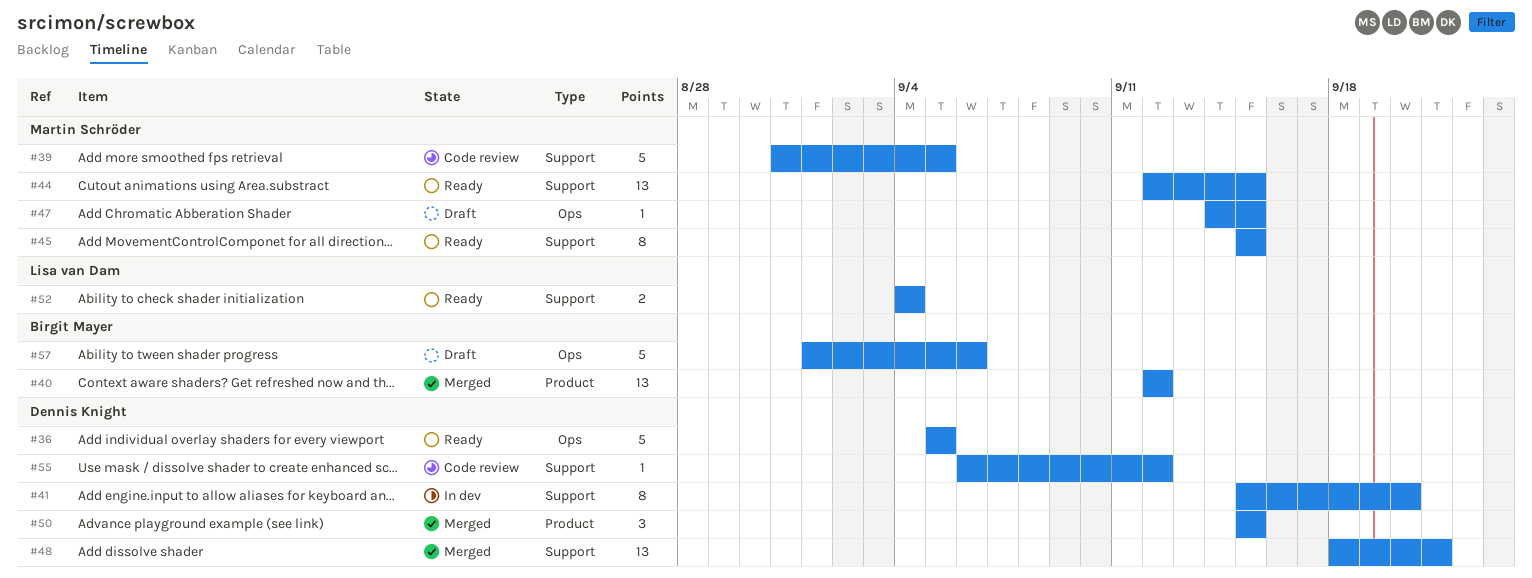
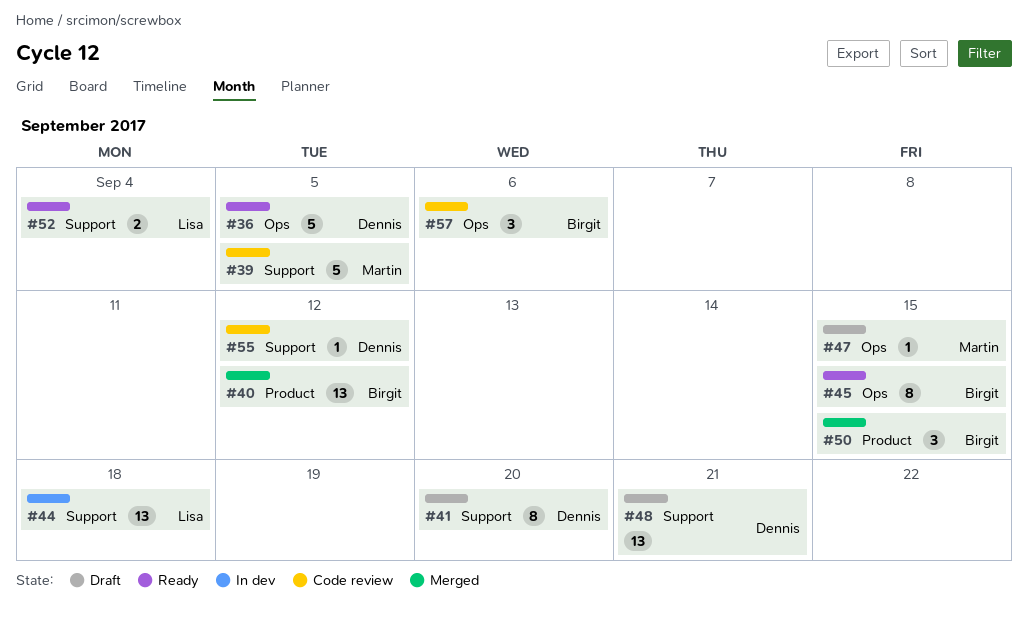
#41, status: In dev -> Draft
#44, status: Ready -> In dev
#44, owner: Martin Schröder -> Lisa van Dam
#44, due: Sep 15 -> Sep 18
#45, owner: Martin Schröder -> Birgit Mayer
#45, label: Support -> Ops
#48, status: Merged -> Draft
#50, owner: Dennis Knight -> Birgit Mayer
#57, status: Draft -> Code review
#57, estimate: 5 -> 3

